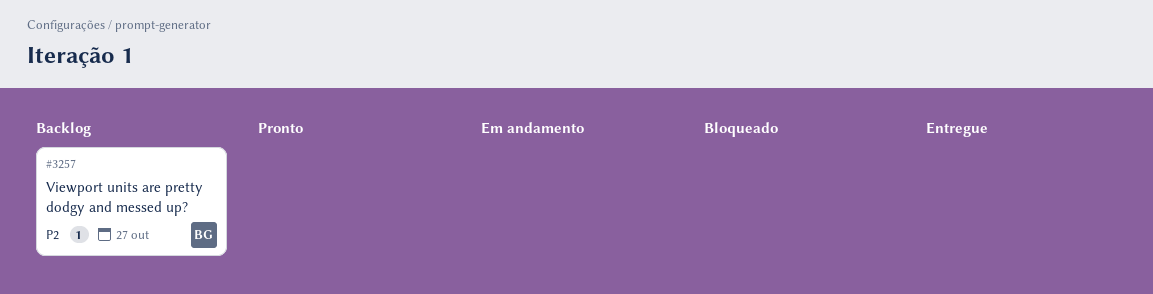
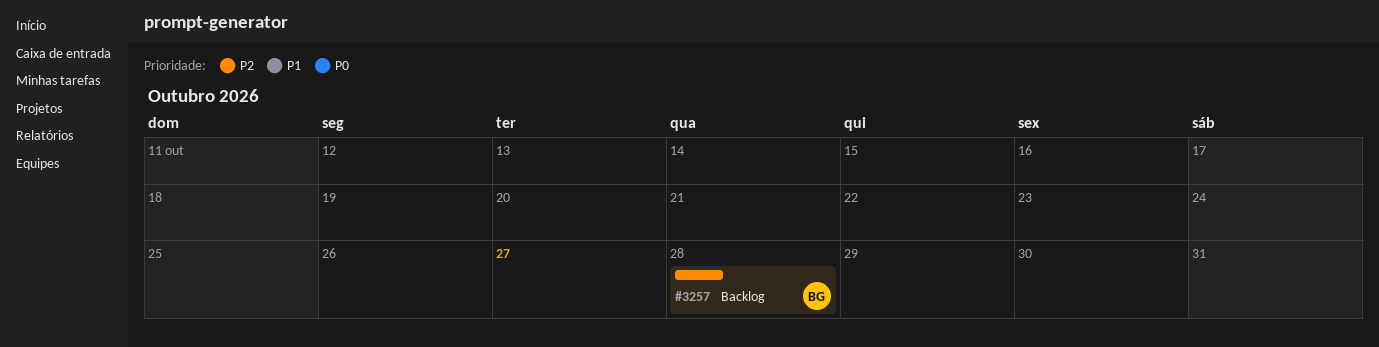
#3257, due: Oct 27 -> Oct 28

